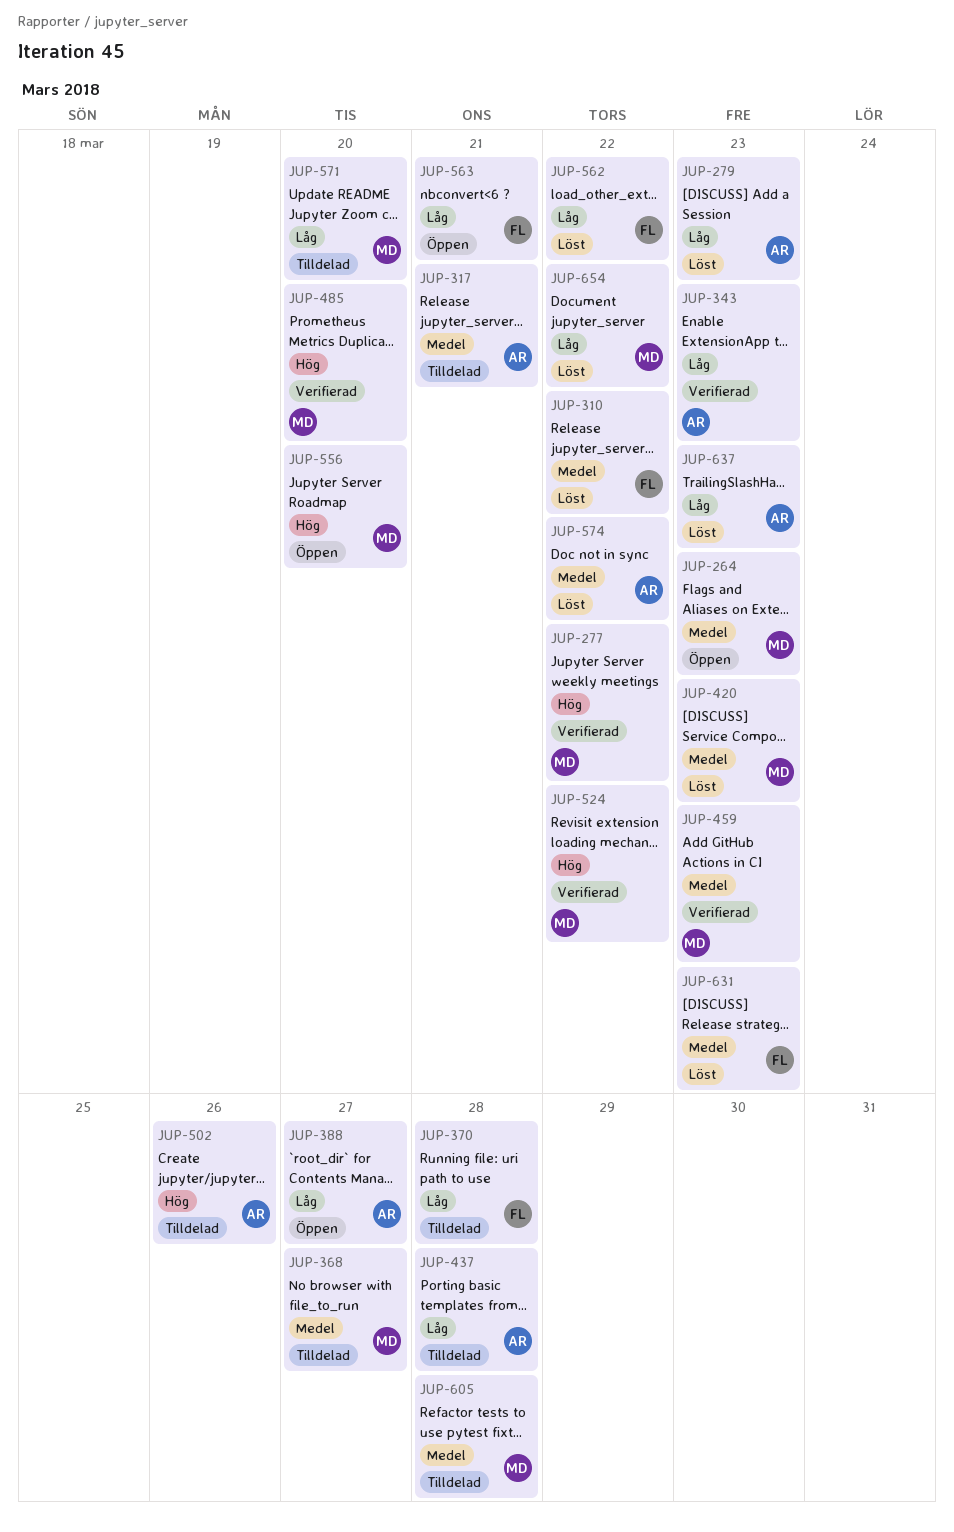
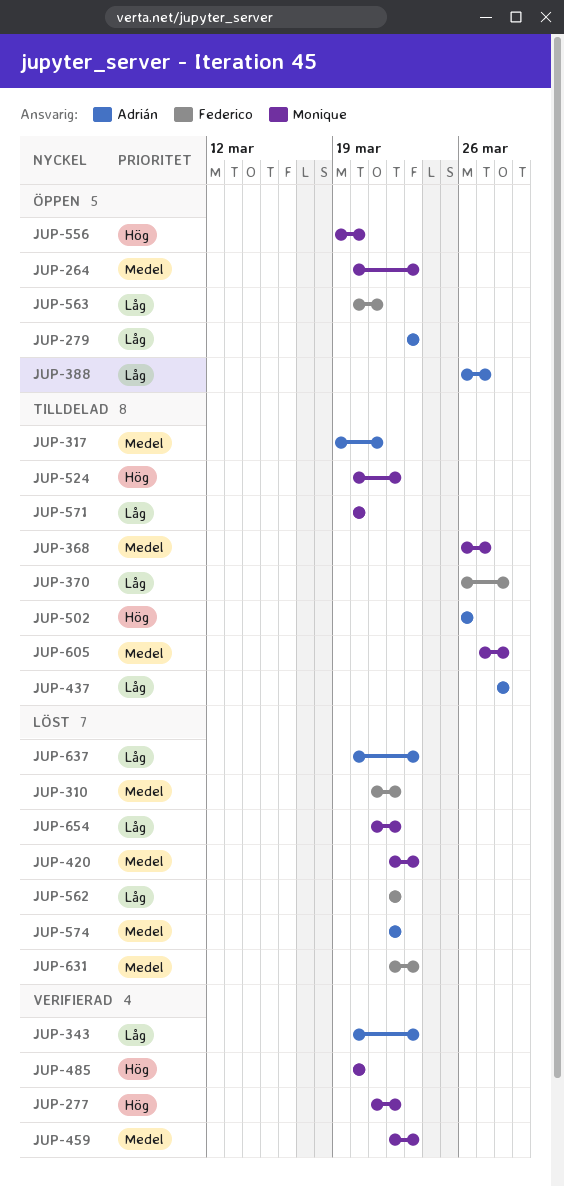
JUP-279, status: Löst -> Öppen
JUP-524, status: Verifierad -> Tilldelad

